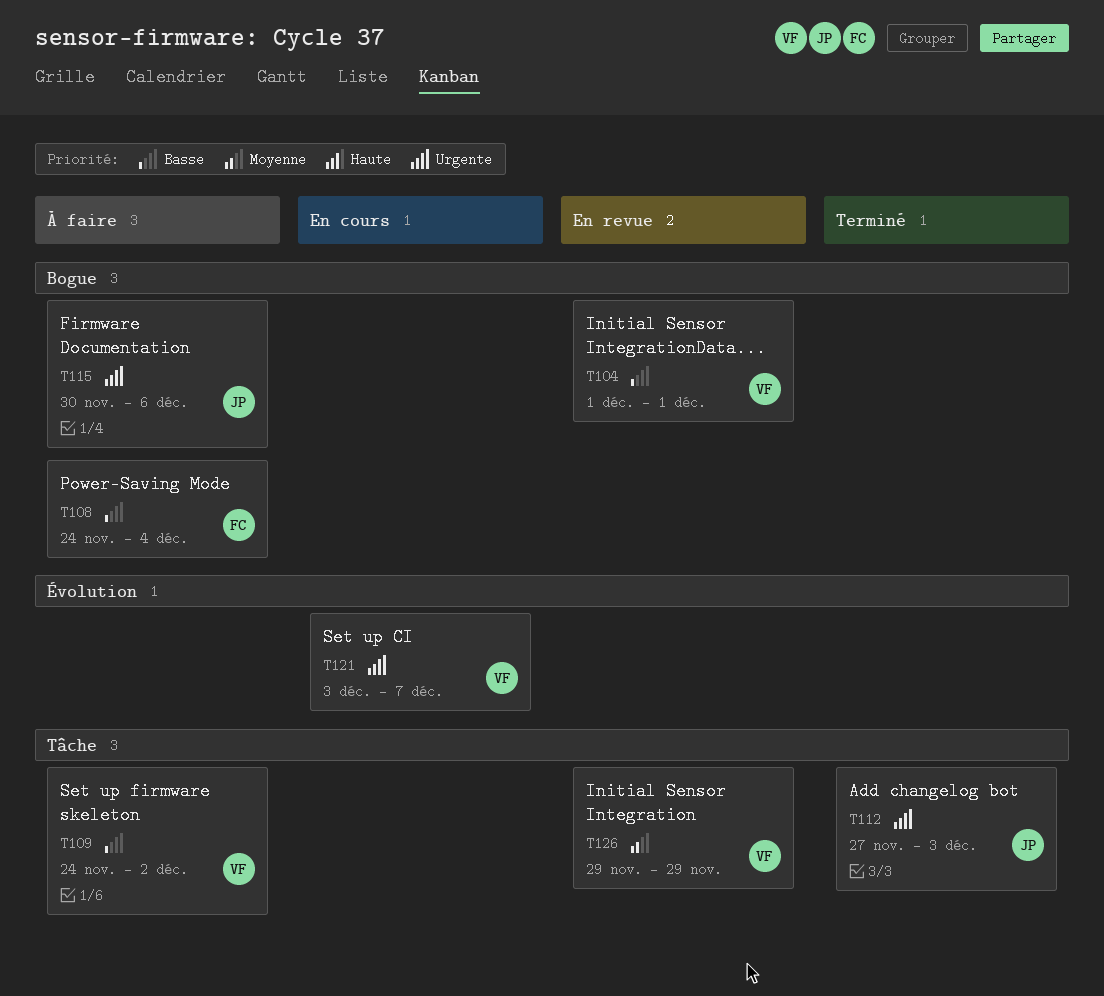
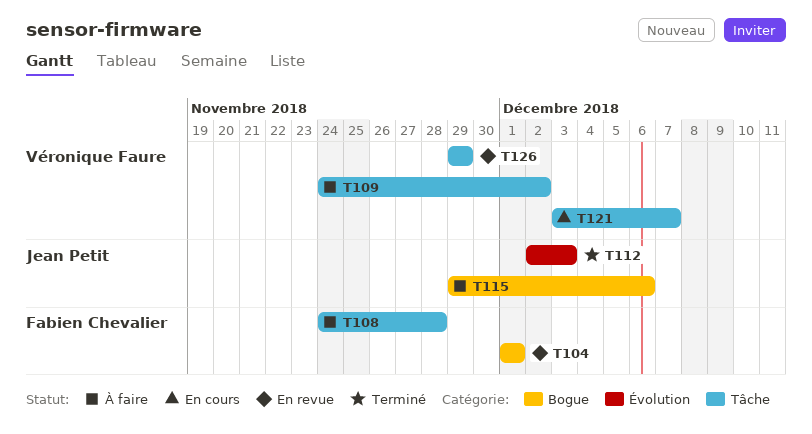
T104, owner: Véronique Faure -> Fabien Chevalier
T108, label: Bogue -> Tâche
T108, due: Dec 4 -> Nov 28
T112, label: Tâche -> Évolution
T112, start: Nov 27 -> Dec 2
T115, start: Nov 30 -> Nov 29
T121, label: Évolution -> Tâche

